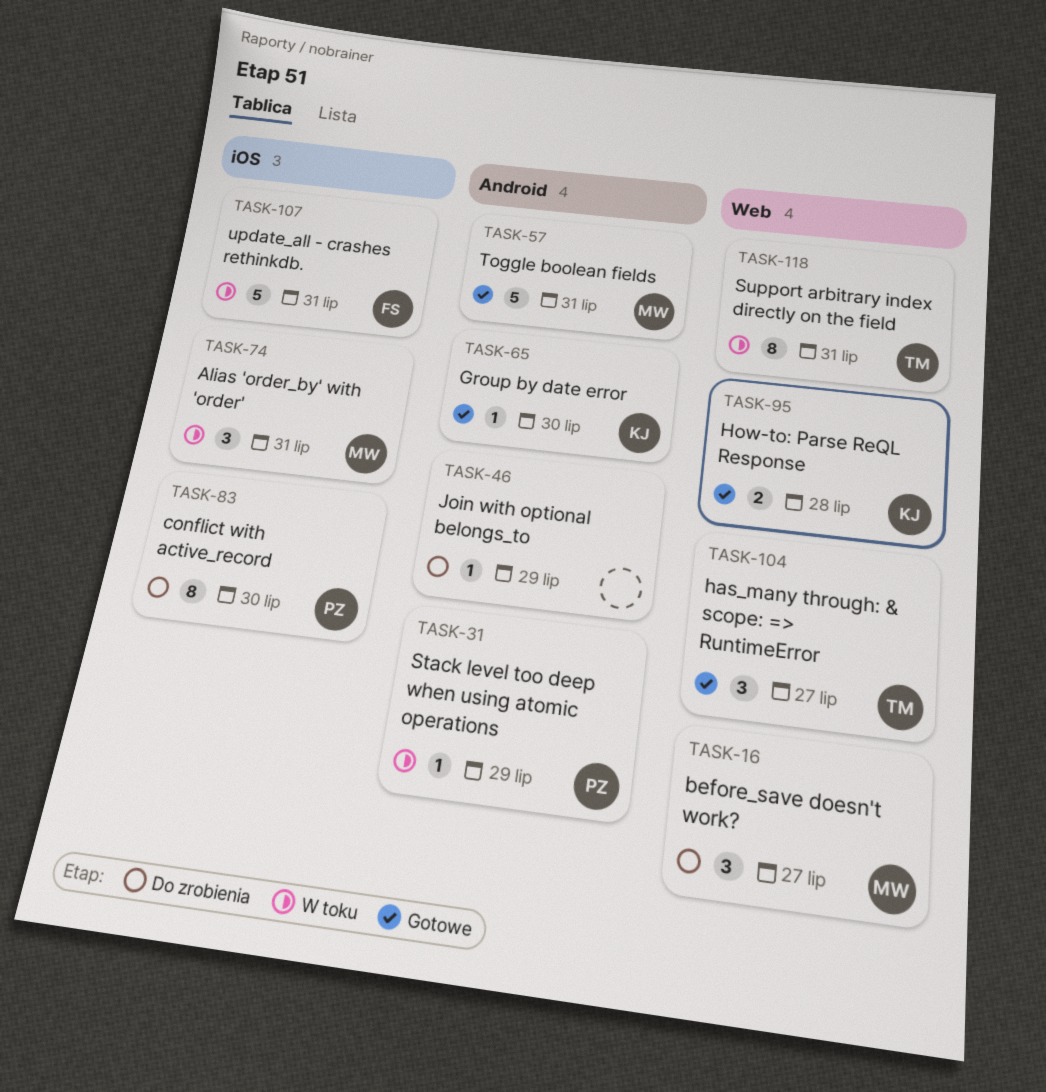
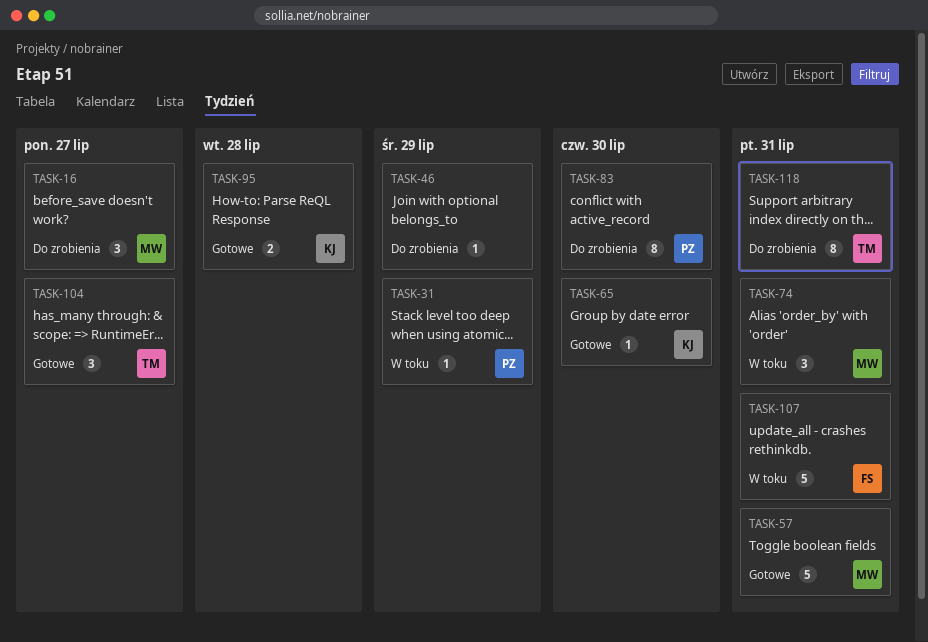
TASK-118, status: W toku -> Do zrobienia

